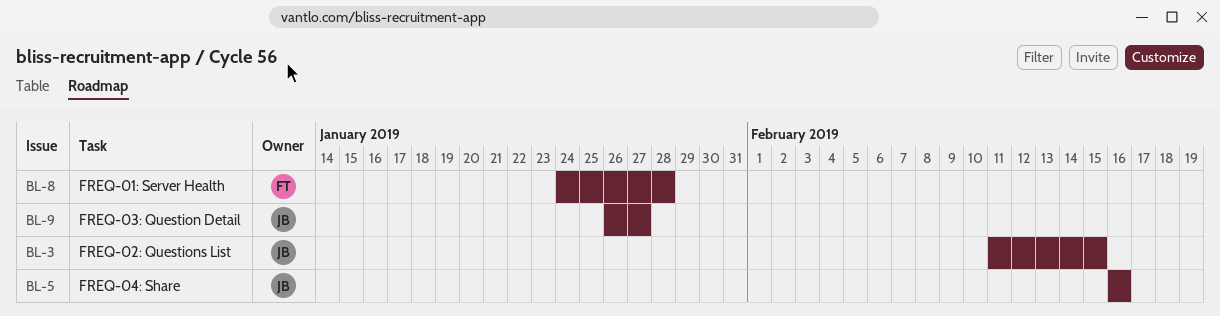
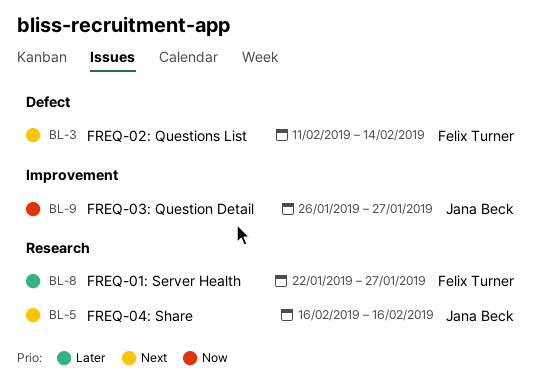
BL-3, owner: Jana Beck -> Felix Turner
BL-3, due: Feb 15 -> Feb 14
BL-8, start: Jan 24 -> Jan 22
BL-8, due: Jan 28 -> Jan 27

